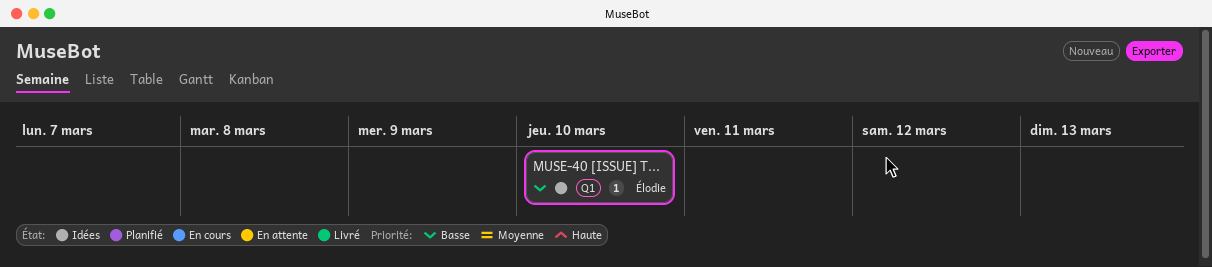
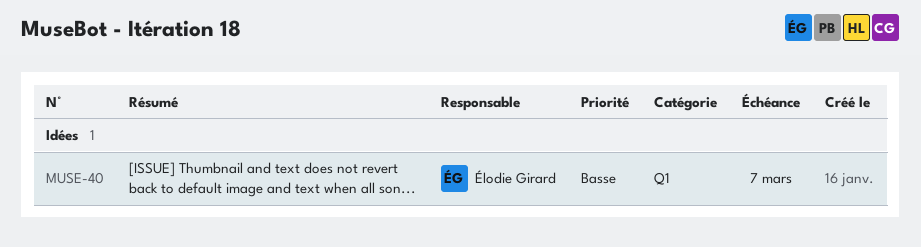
MUSE-40, due: Mar 10 -> Mar 7

